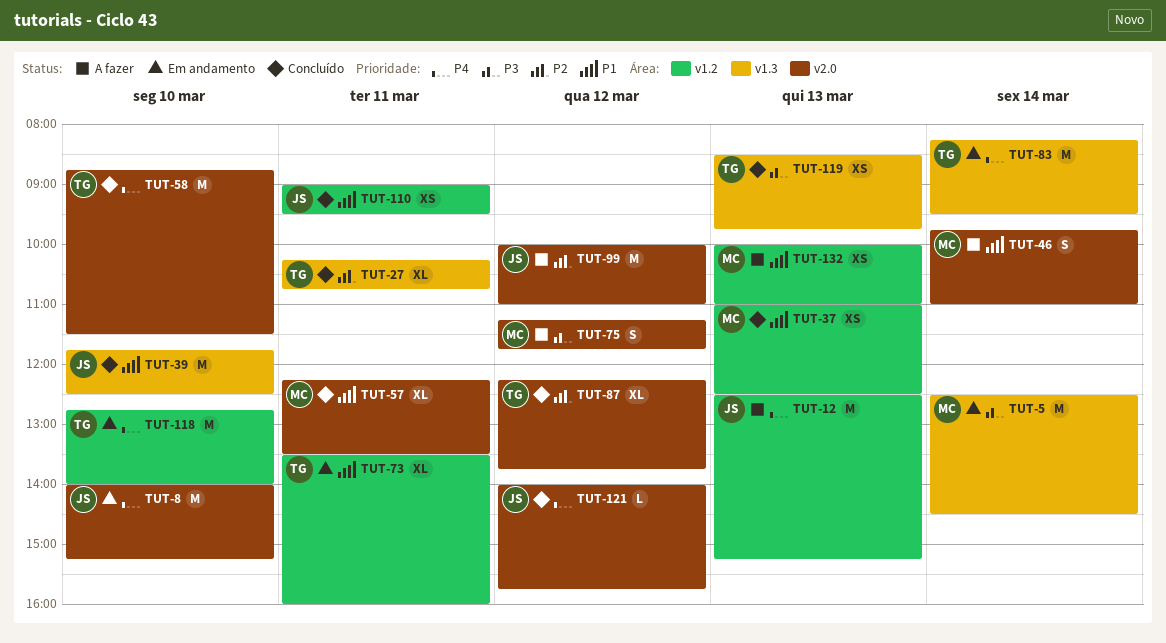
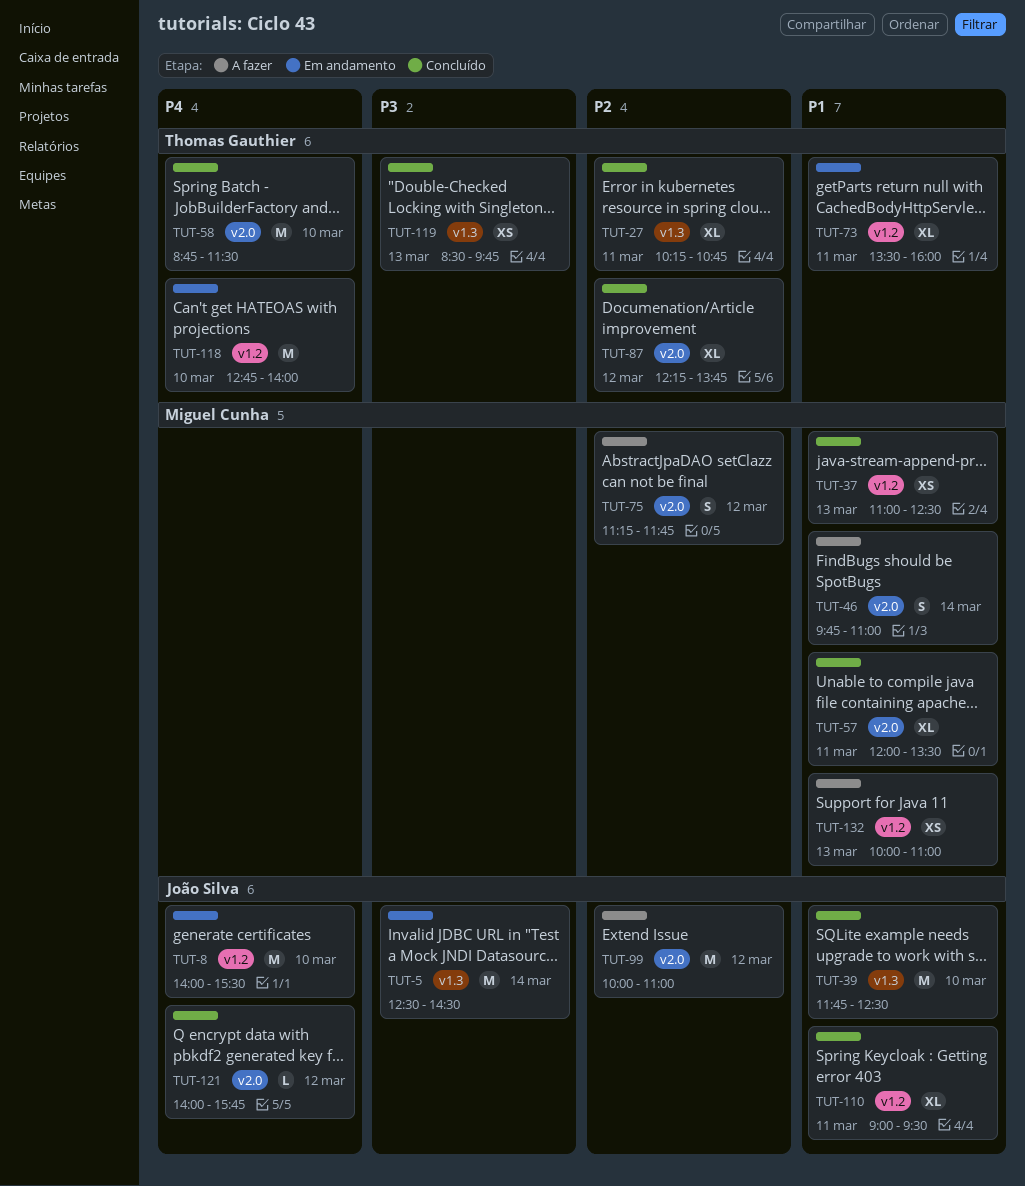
TUT-5, owner: Miguel Cunha -> João Silva
TUT-8, label: v2.0 -> v1.2
TUT-8, ends: 15:15 -> 15:30
TUT-12: present -> none
TUT-57, begins: 12:15 -> 12:00
TUT-75, priority: P3 -> P2
TUT-83: present -> none
TUT-110, estimate: XS -> XL

